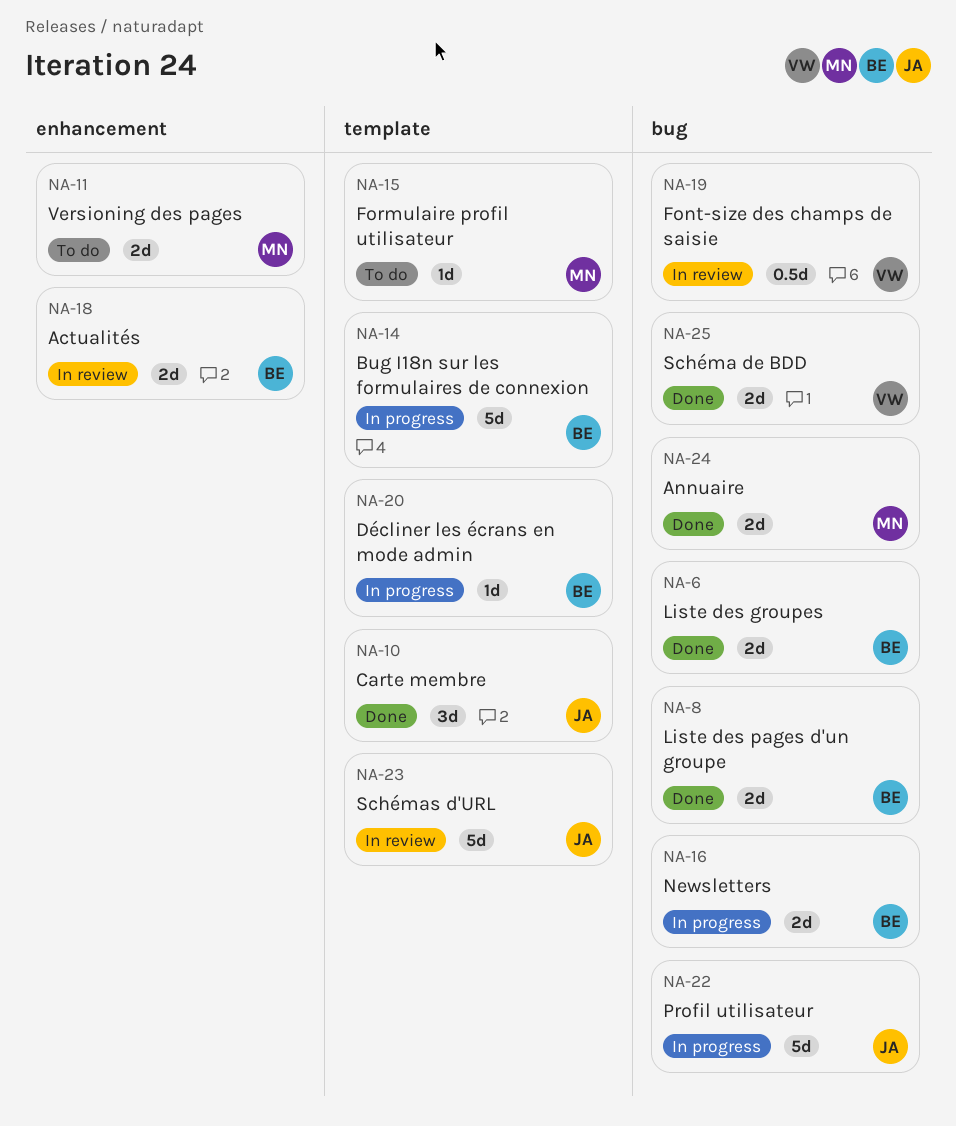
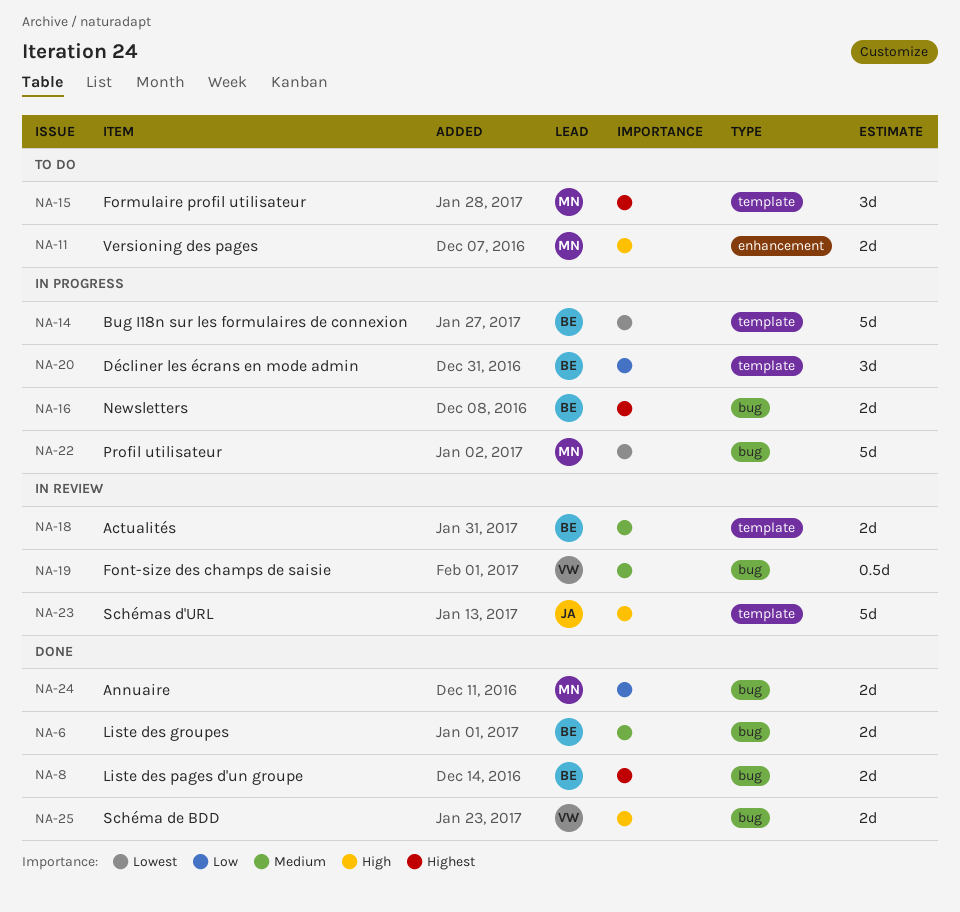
NA-10: present -> none
NA-15, estimate: 1d -> 3d
NA-18, label: enhancement -> template
NA-20, estimate: 1d -> 3d
NA-22, owner: JA -> MN

